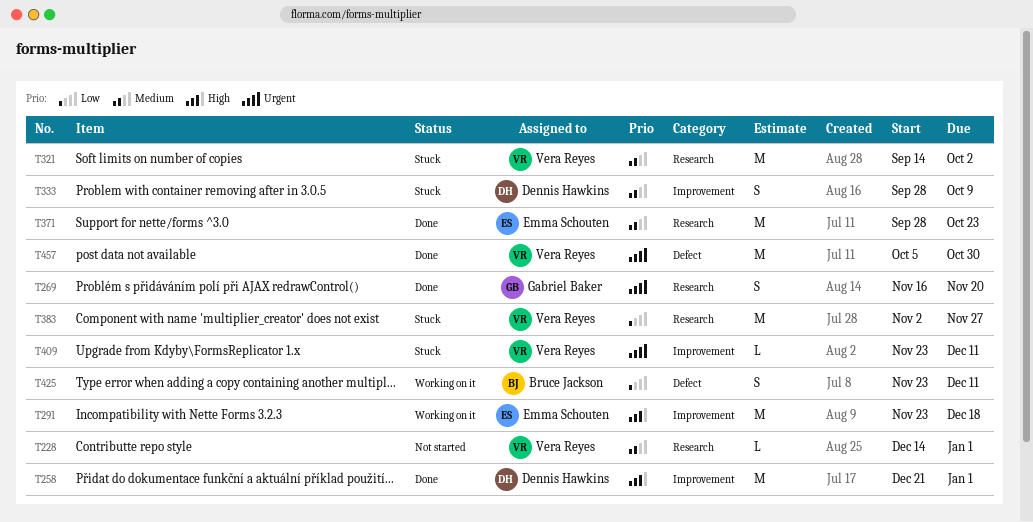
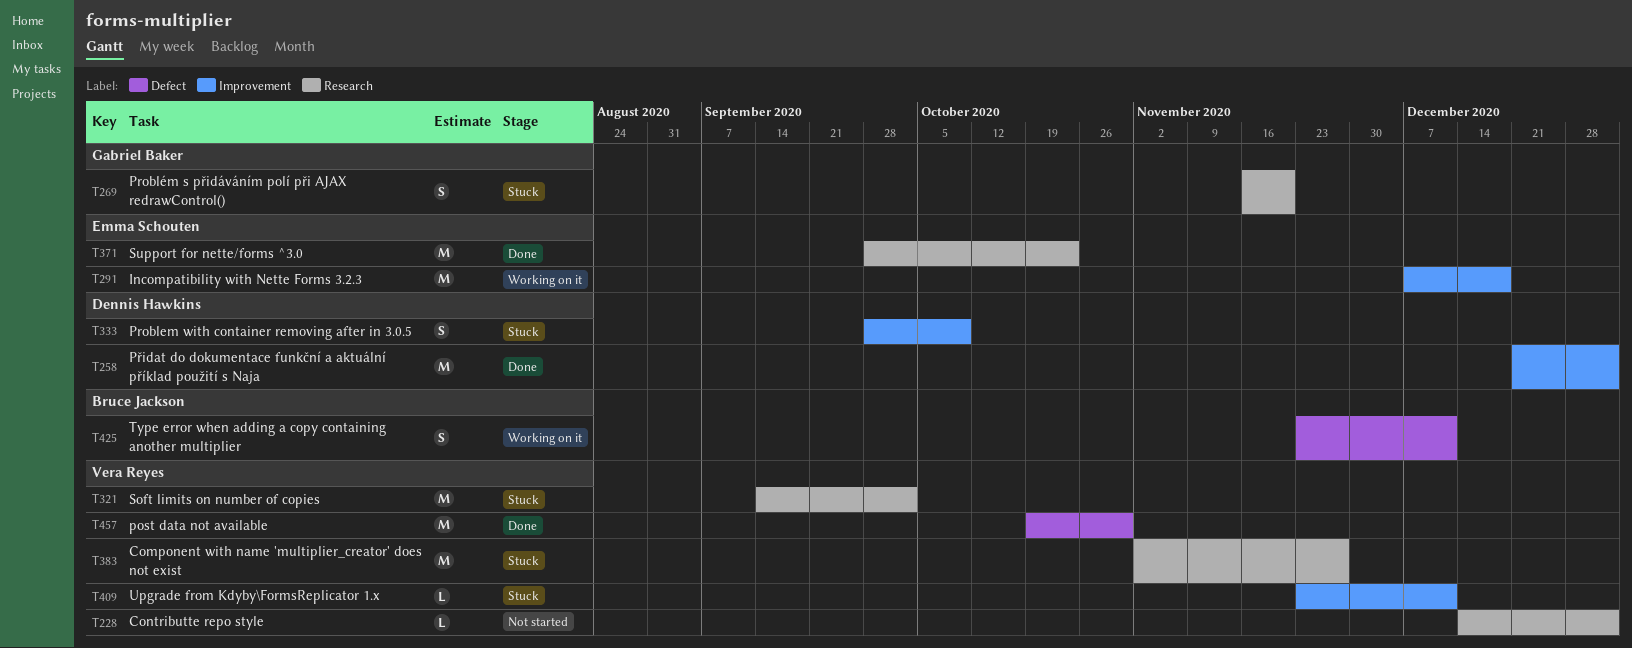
T269, status: Done -> Stuck
T291, start: Nov 23 -> Dec 7
T457, start: Oct 5 -> Oct 19

